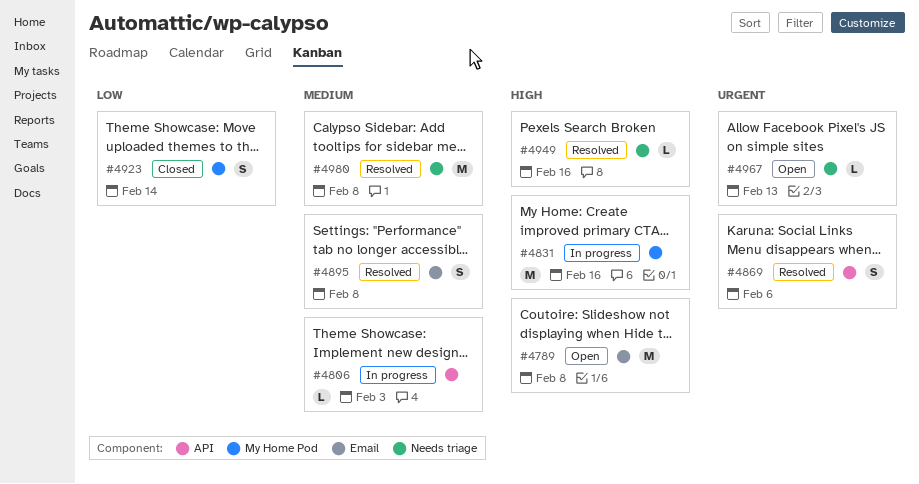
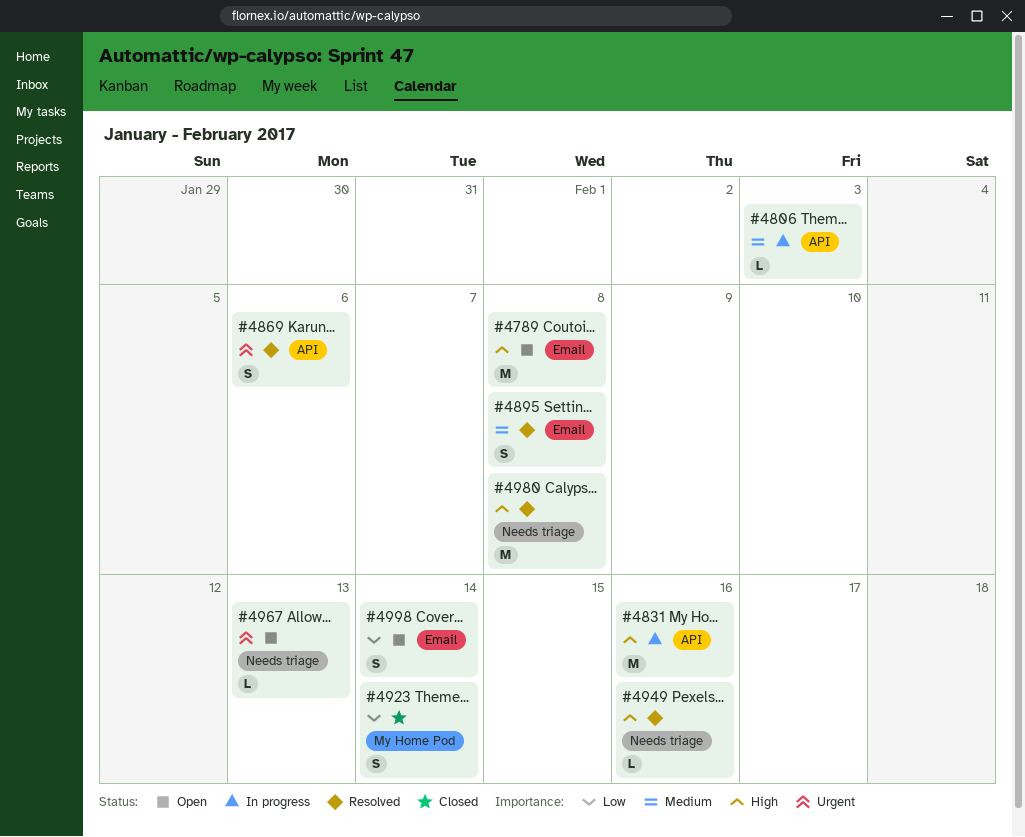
#4831, label: My Home Pod -> API
#4980, priority: Medium -> High
#4998: none -> present

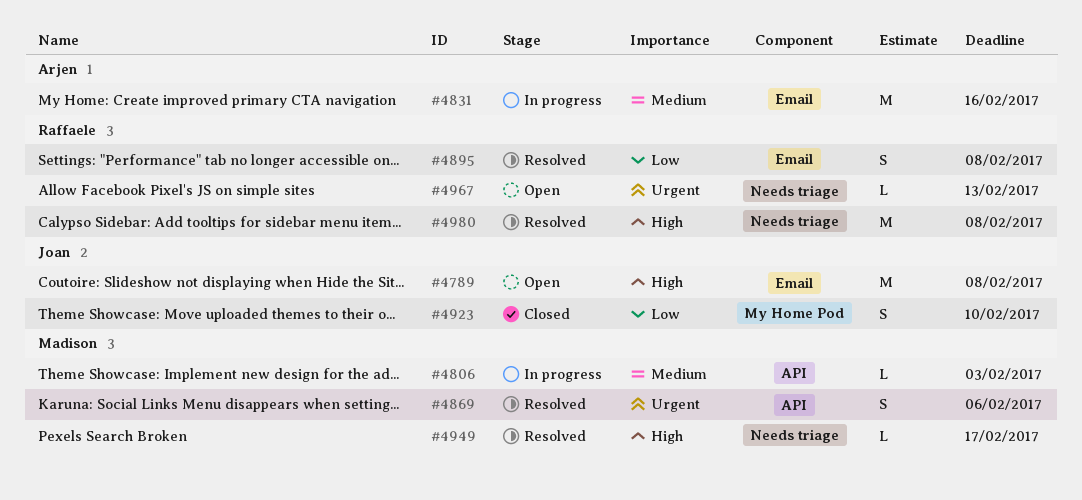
#4831, priority: High -> Medium
#4831, label: API -> Email
#4895, priority: Medium -> Low
#4923, due: Feb 14 -> Feb 10
#4949, due: Feb 16 -> Feb 17
#4998: present -> none

